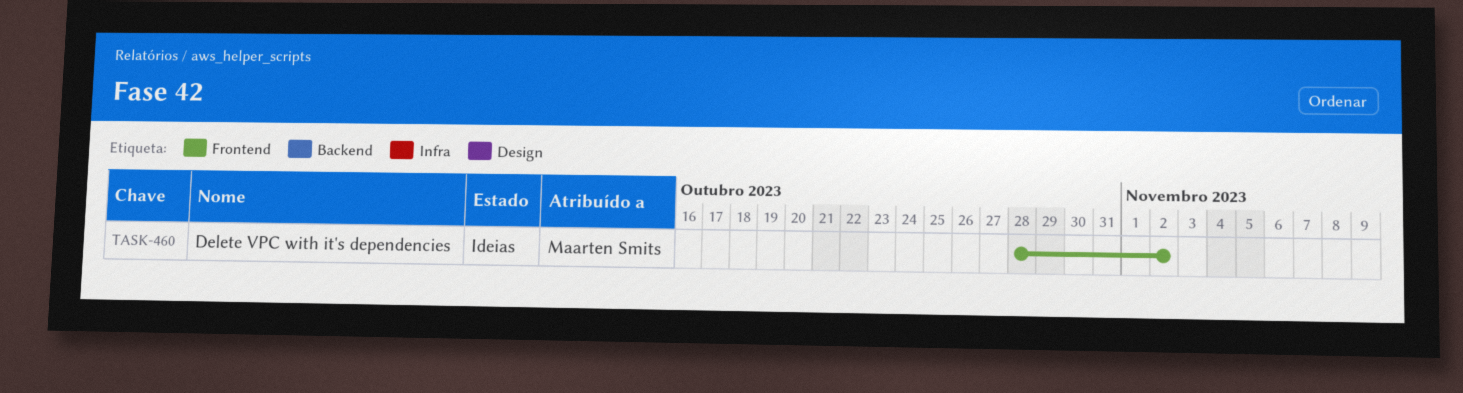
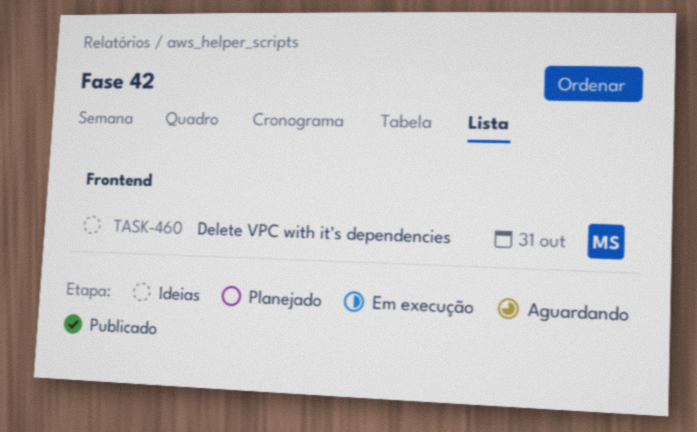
TASK-460, due: Nov 2 -> Oct 31

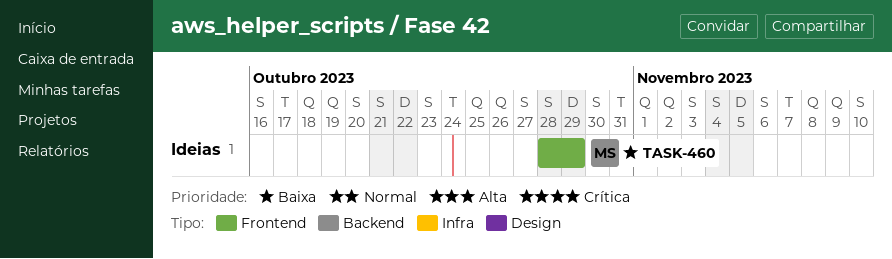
TASK-460, due: Oct 31 -> Oct 29

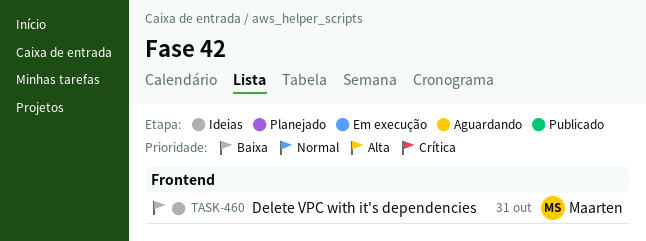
TASK-460, due: Oct 29 -> Oct 31

